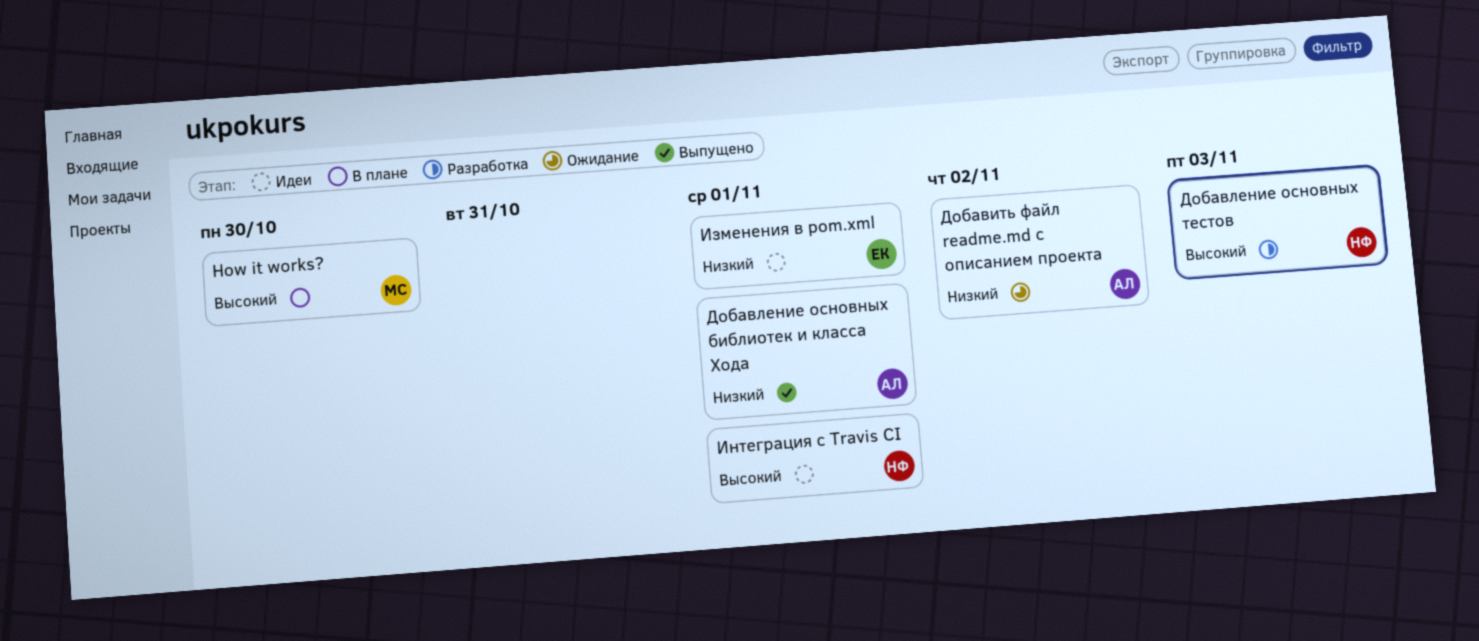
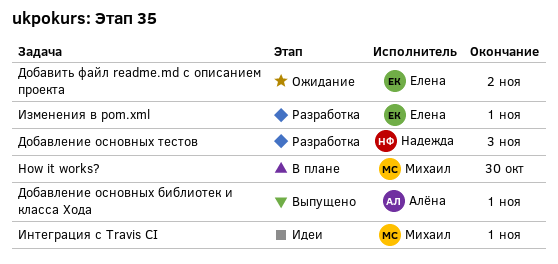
Добавить файл readme.md с описанием проекта, owner: Алёна -> Елена
Изменения в pom.xml, status: Идеи -> Разработка
Интеграция с Travis CI, owner: Надежда -> Михаил

